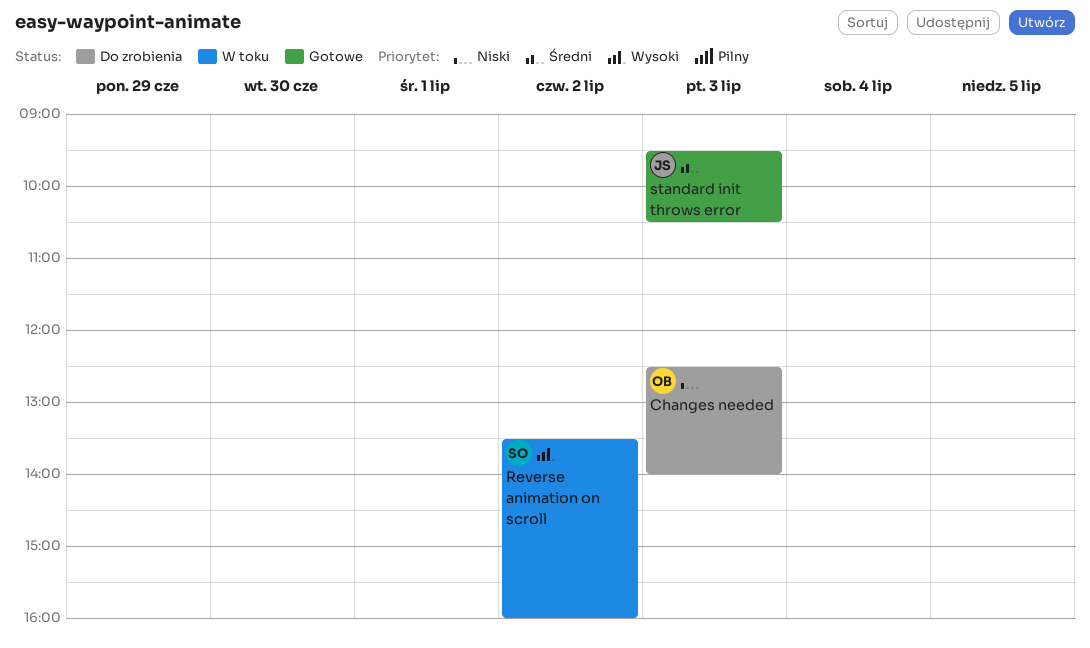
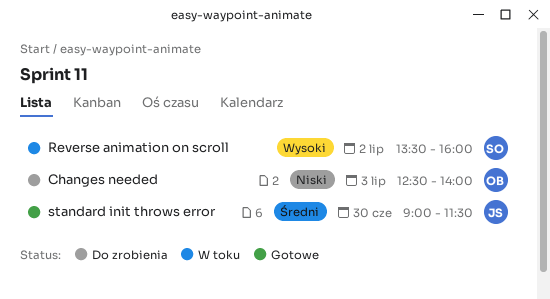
standard init throws error, day: Jul 3 -> Jun 30
standard init throws error, begins: 09:30 -> 09:00
standard init throws error, ends: 10:30 -> 11:30

